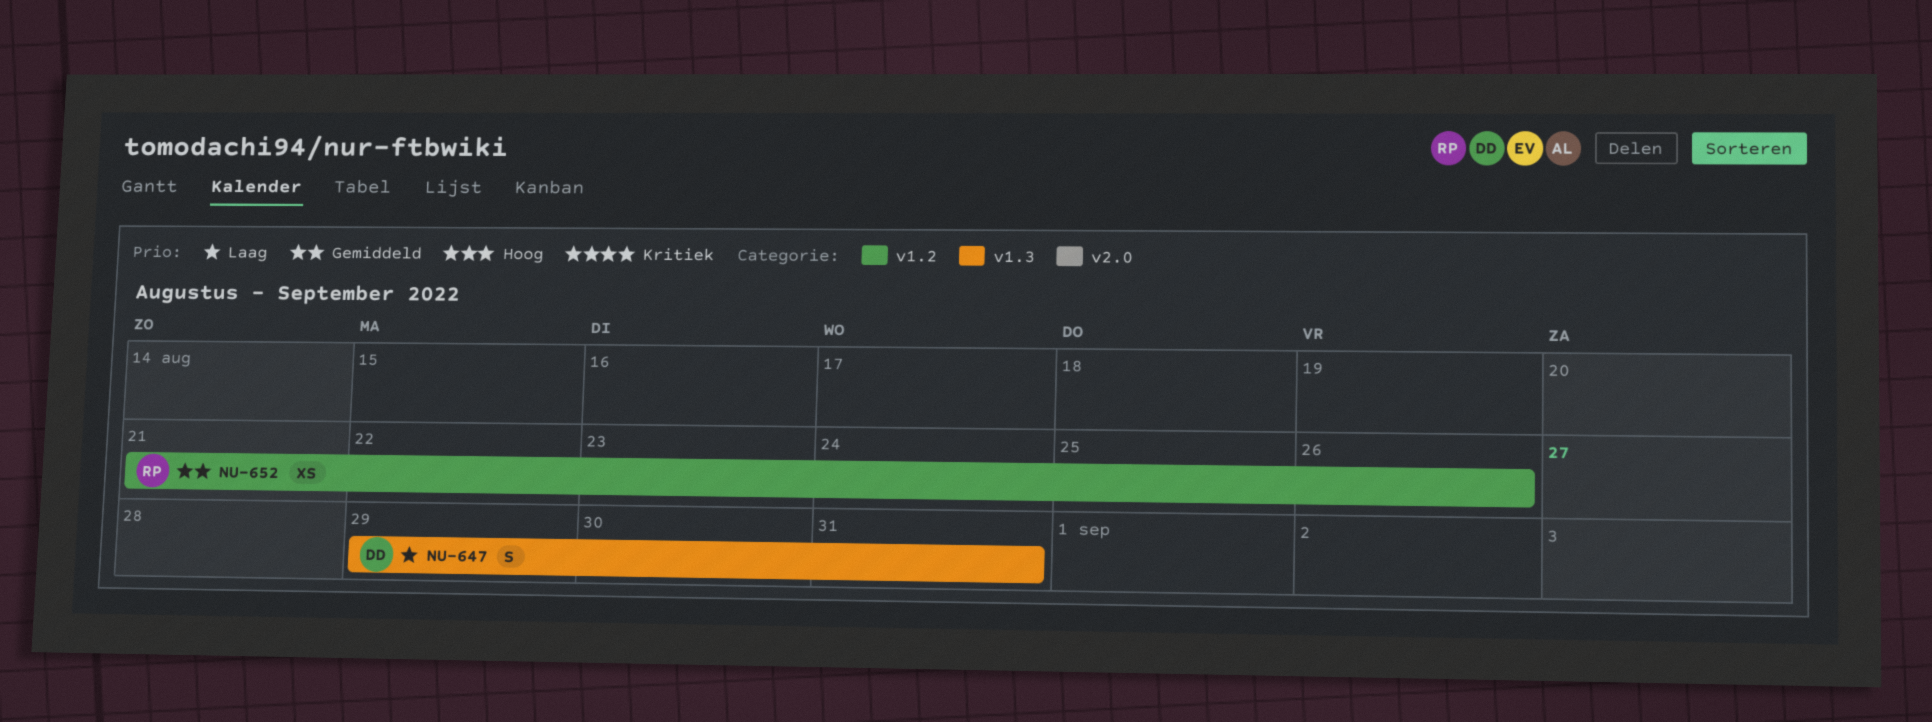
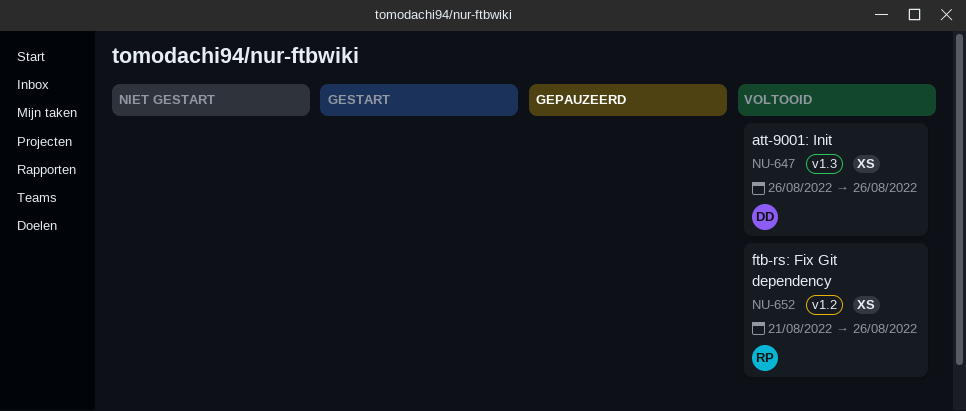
NU-647, estimate: S -> XS
NU-647, start: Aug 29 -> Aug 26
NU-647, due: Aug 31 -> Aug 26

